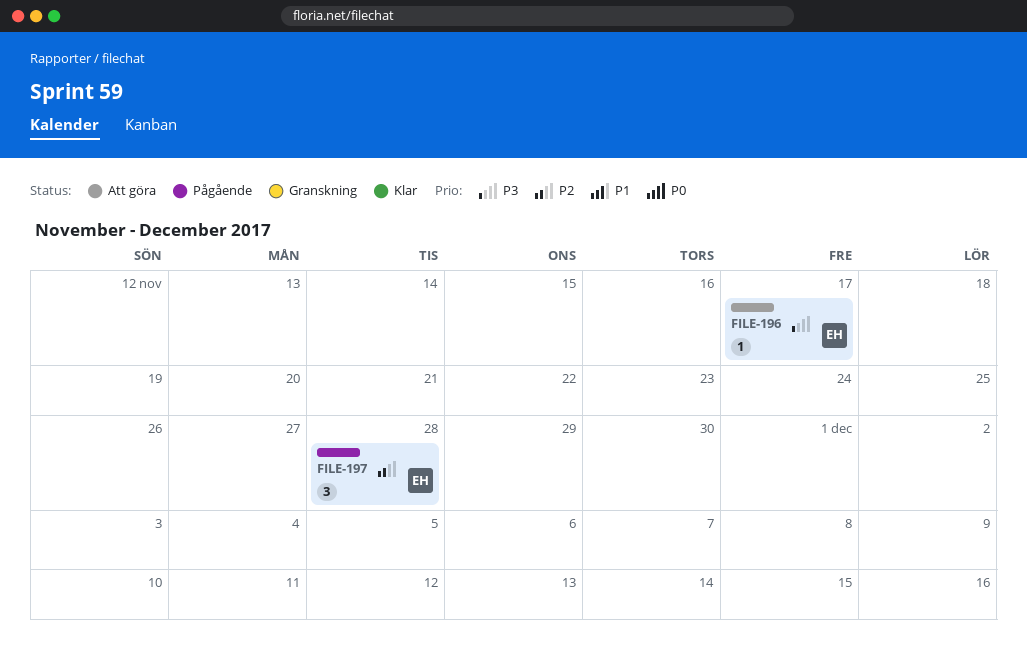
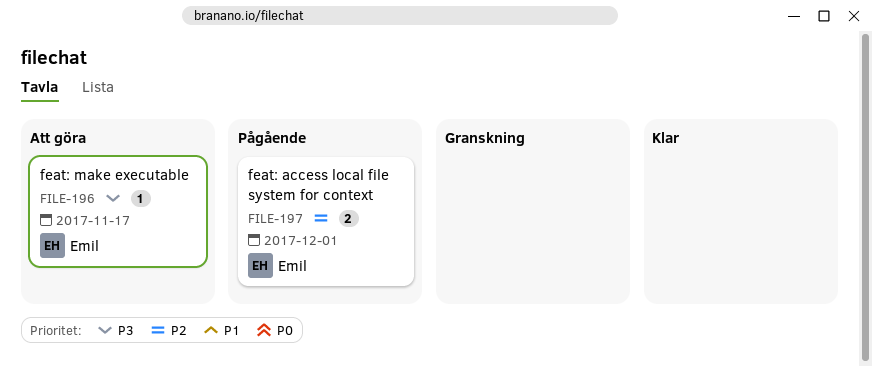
FILE-197, estimate: 3 -> 2
FILE-197, due: Nov 28 -> Dec 1

